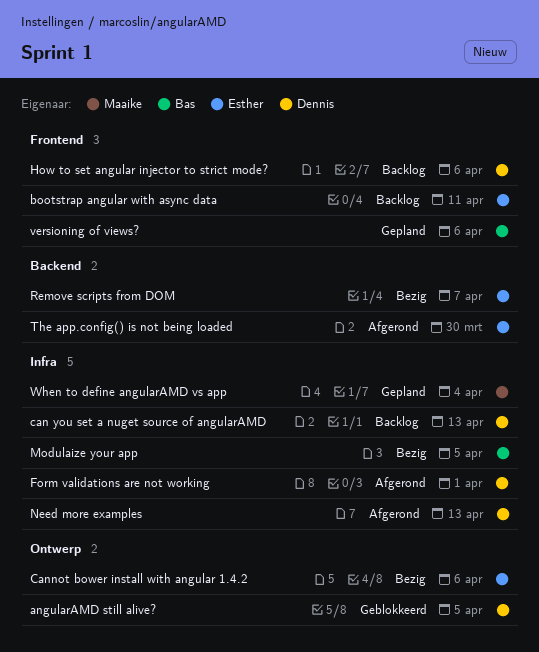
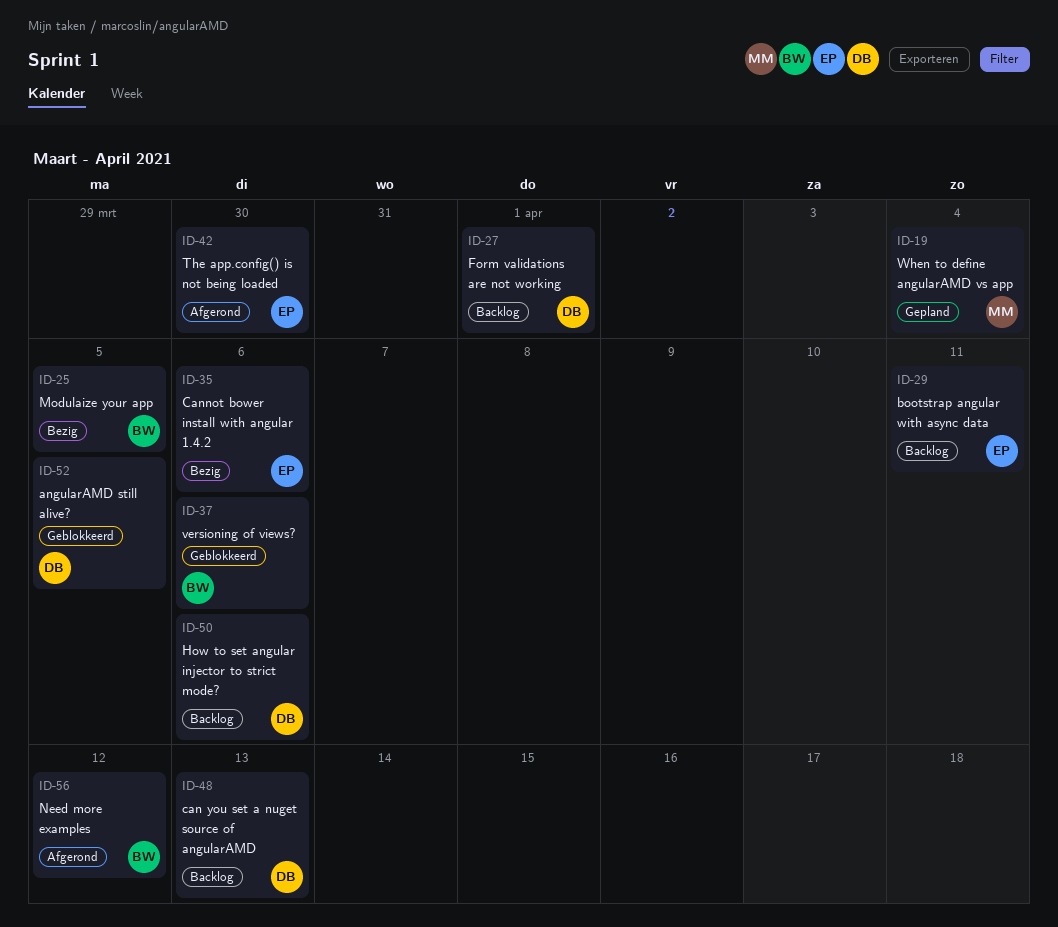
Form validations are not working, status: Afgerond -> Backlog
Need more examples, owner: Dennis -> Bas
Need more examples, due: Apr 13 -> Apr 12
Remove scripts from DOM: present -> none
versioning of views?, status: Gepland -> Geblokkeerd

